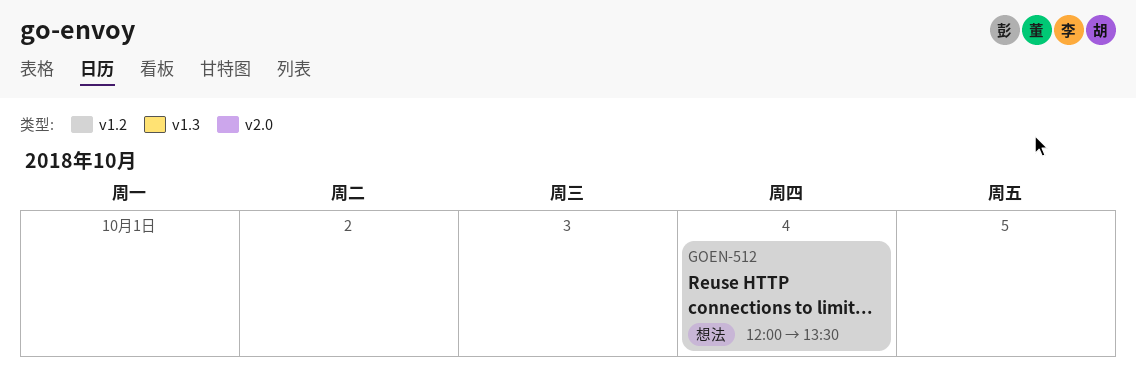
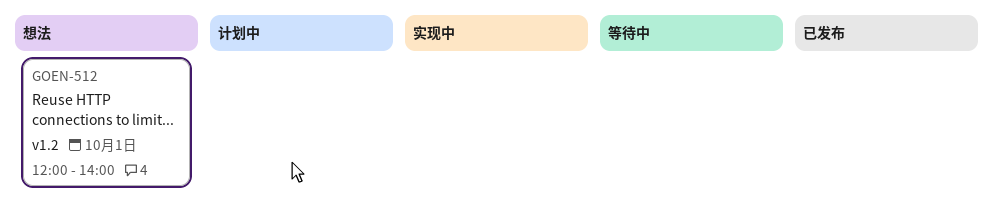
GOEN-512, day: Oct 4 -> Oct 1
GOEN-512, ends: 13:30 -> 14:00

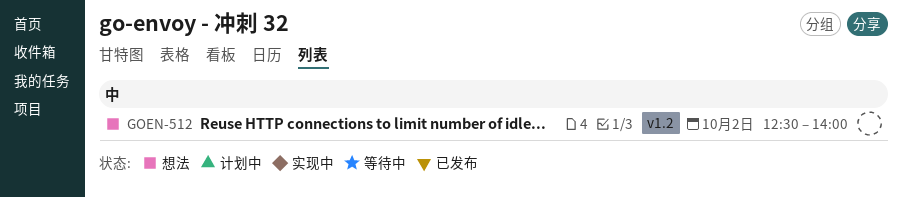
GOEN-512, day: Oct 1 -> Oct 2
GOEN-512, begins: 12:00 -> 12:30

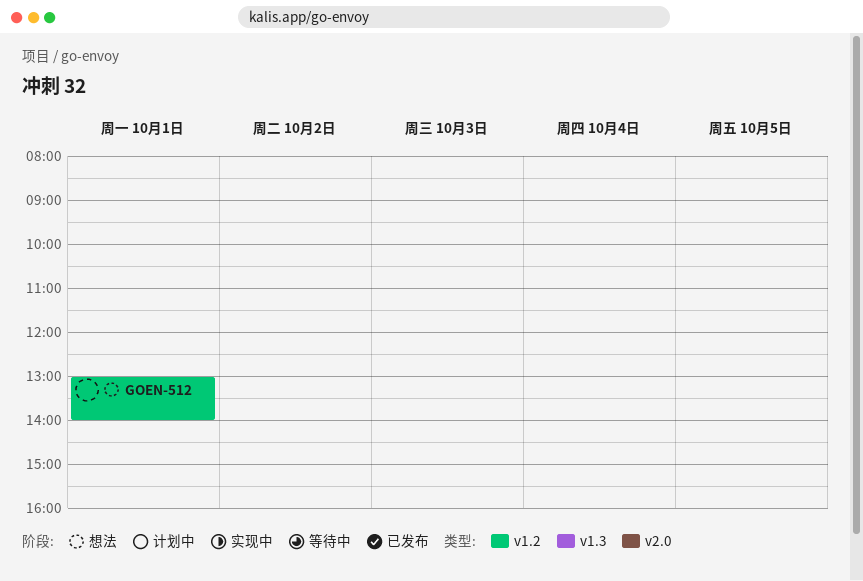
GOEN-512, day: Oct 2 -> Oct 1
GOEN-512, begins: 12:30 -> 13:00

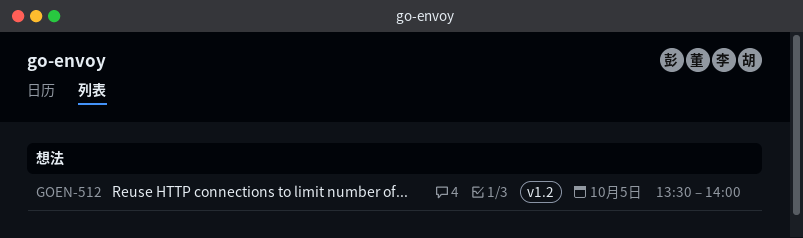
GOEN-512, day: Oct 1 -> Oct 5
GOEN-512, begins: 13:00 -> 13:30

